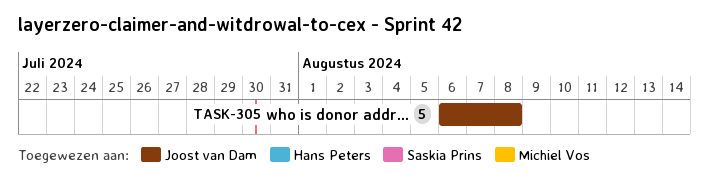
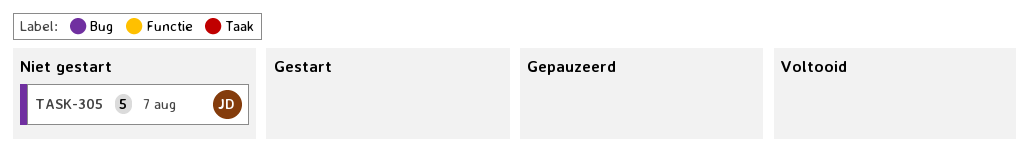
TASK-305, due: Aug 8 -> Aug 7

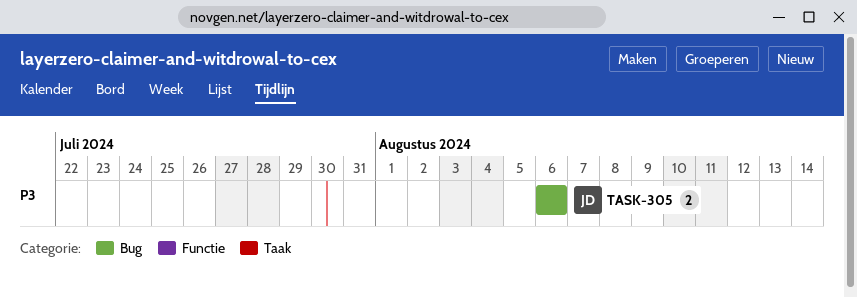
TASK-305, estimate: 5 -> 2
TASK-305, due: Aug 7 -> Aug 6

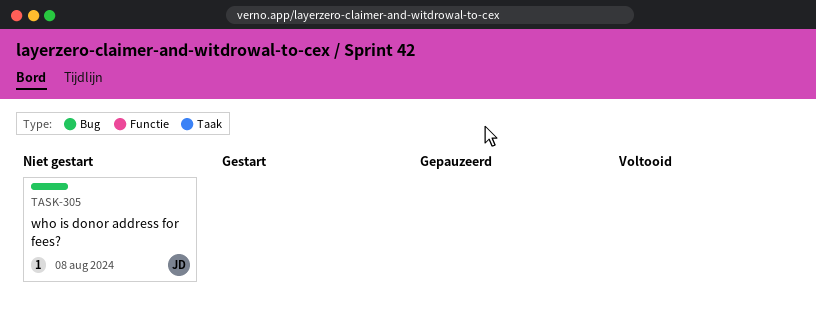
TASK-305, estimate: 2 -> 1
TASK-305, due: Aug 6 -> Aug 8

